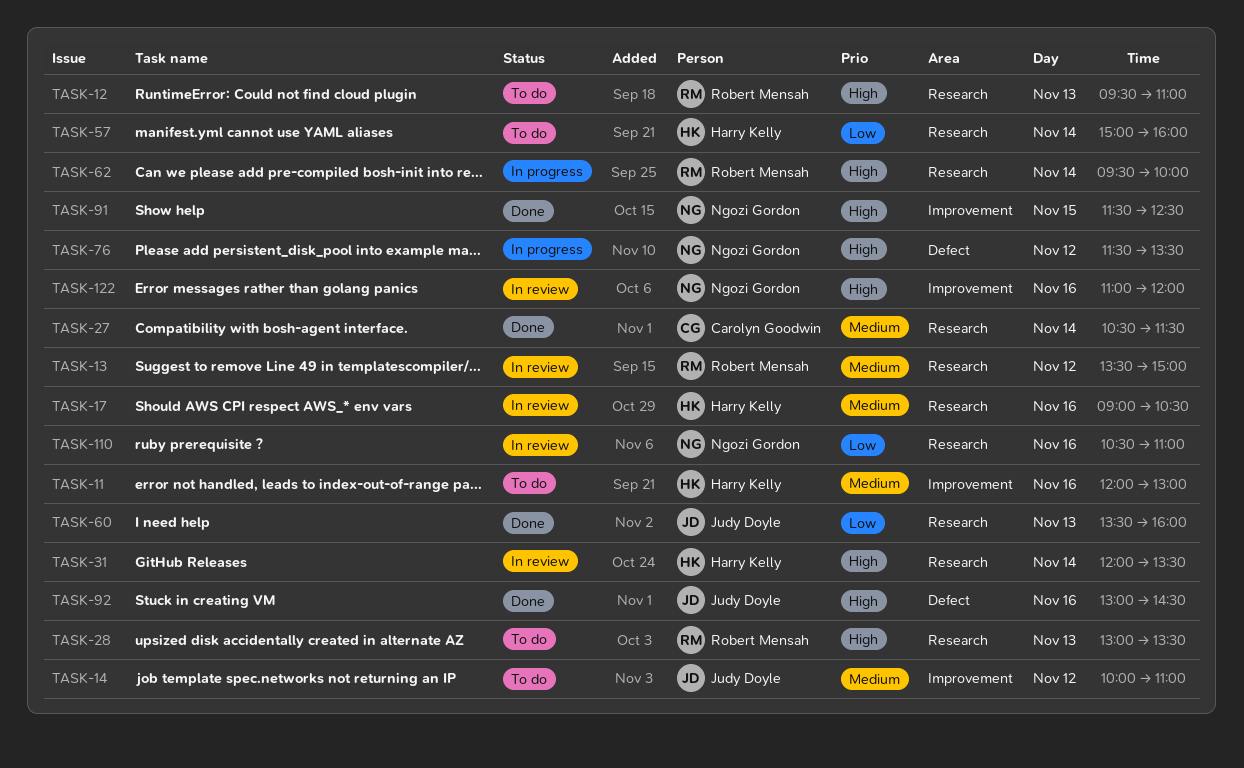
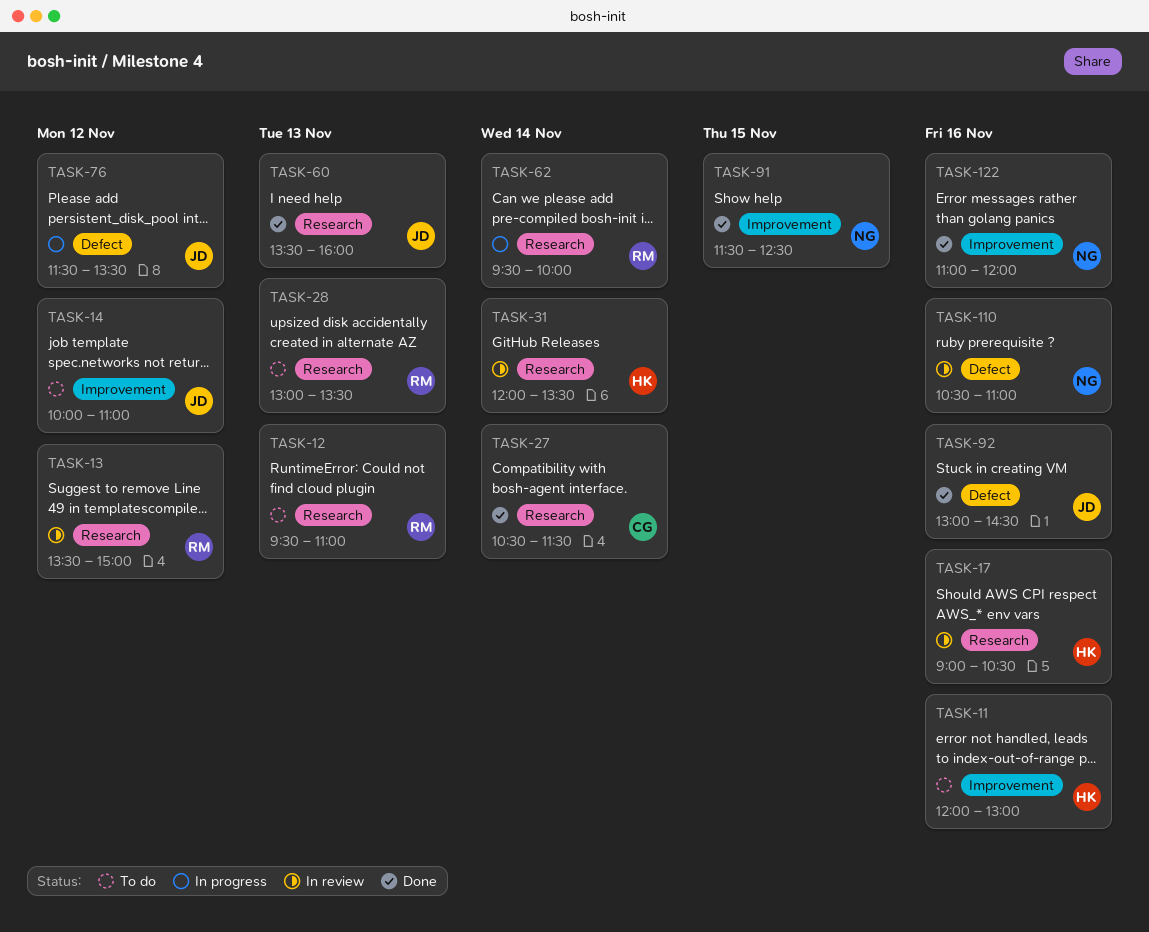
TASK-57: present -> none
TASK-76, owner: Ngozi Gordon -> Judy Doyle
TASK-110, label: Research -> Defect
TASK-122, status: In review -> Done

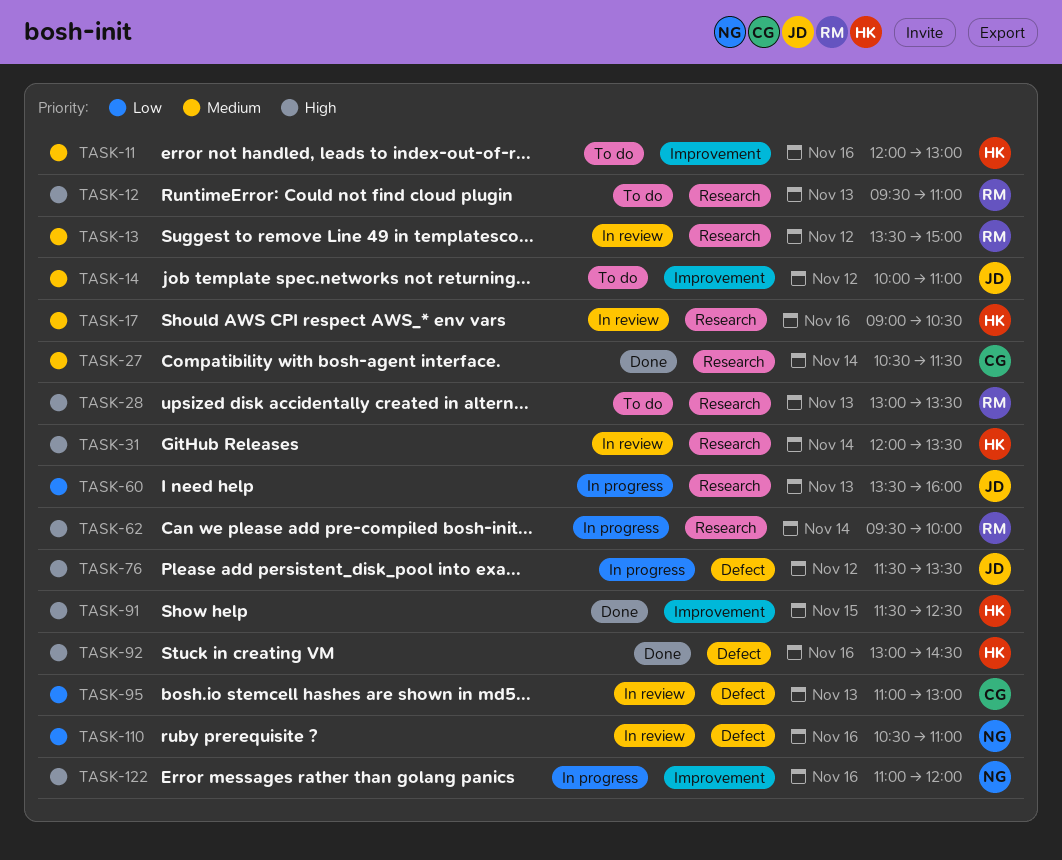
TASK-60, status: Done -> In progress
TASK-91, owner: NG -> HK
TASK-92, owner: JD -> HK
TASK-95: none -> present
TASK-122, status: Done -> In progress

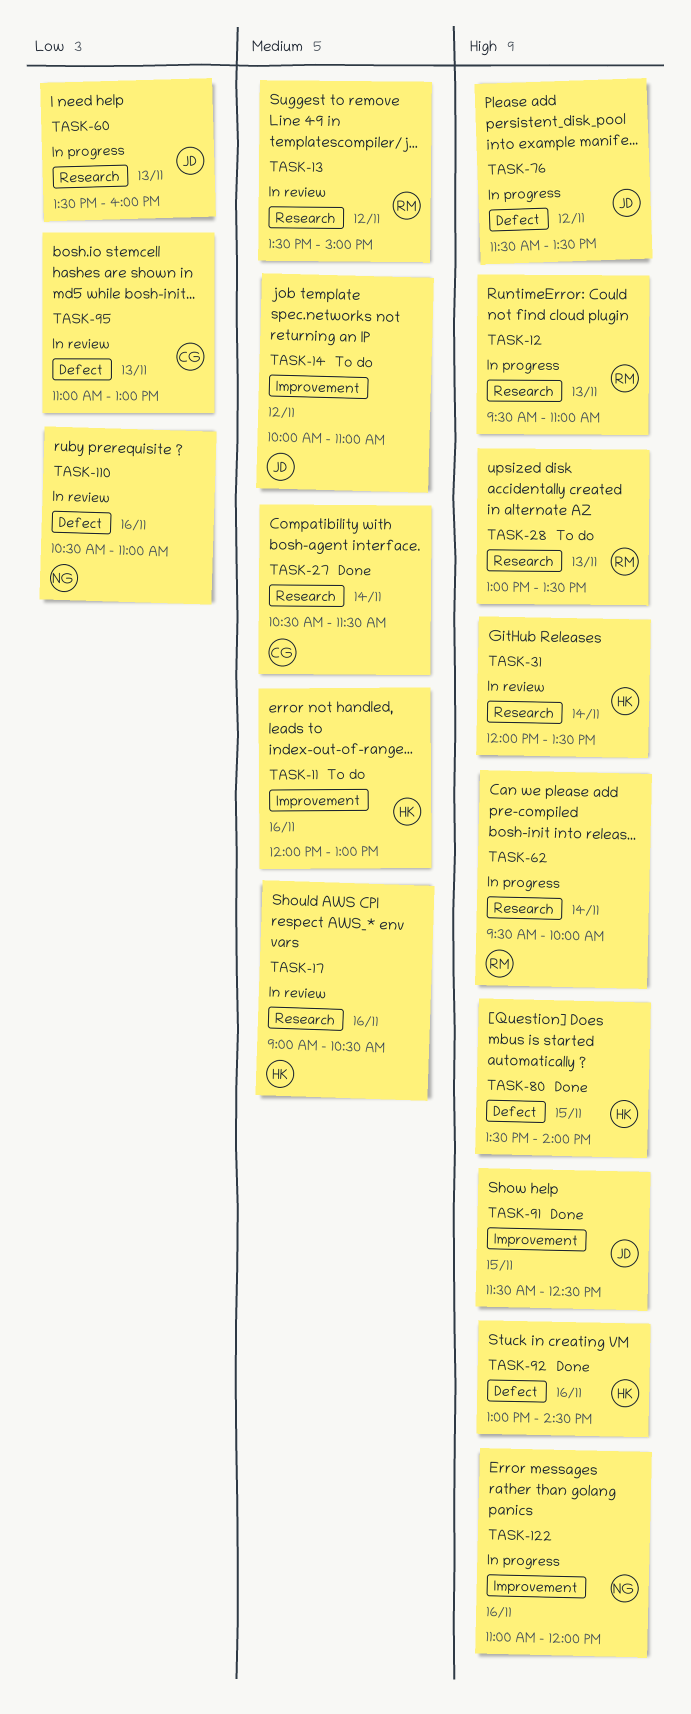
TASK-12, status: To do -> In progress
TASK-80: none -> present
TASK-91, owner: HK -> JD

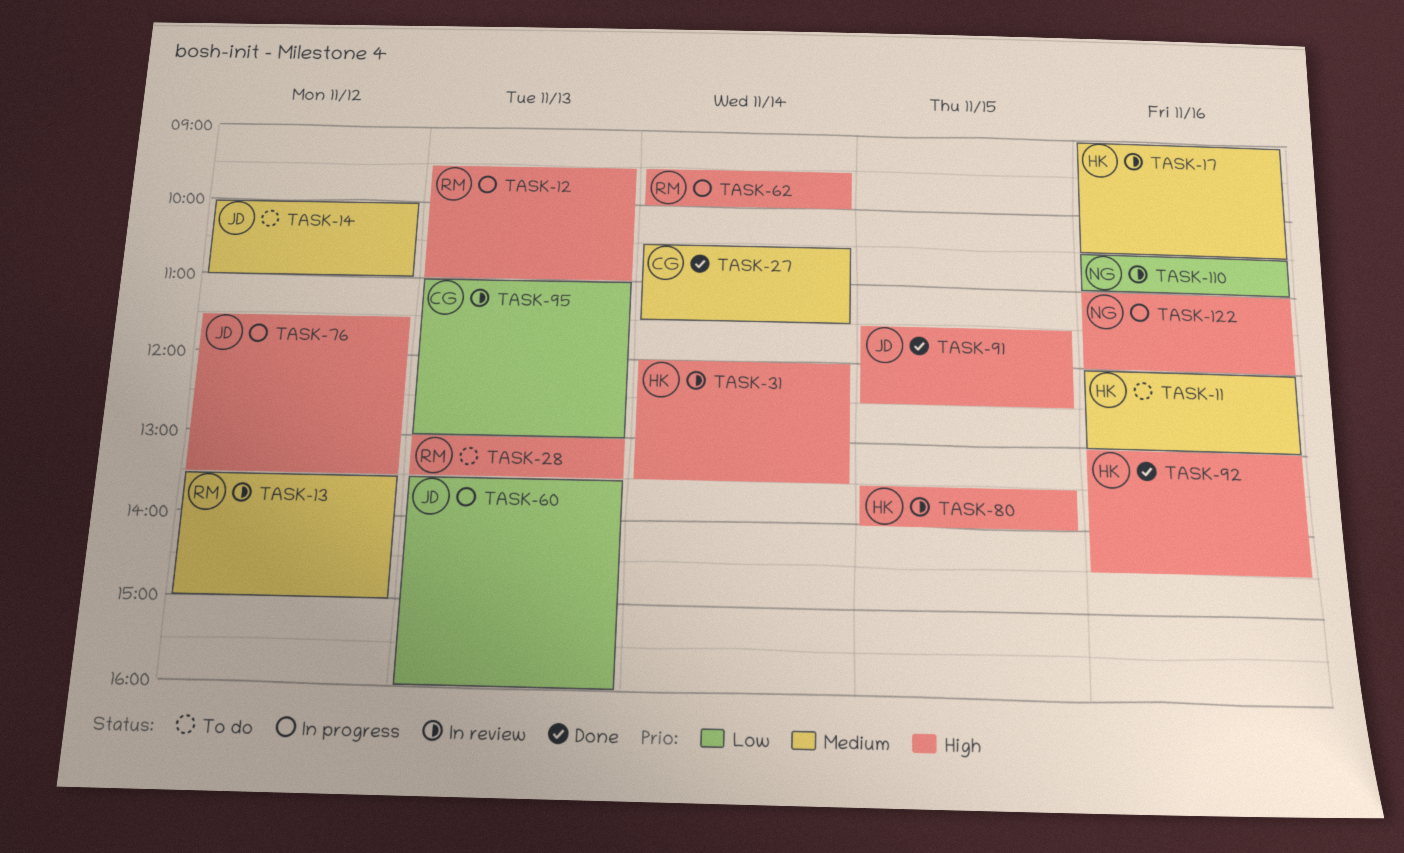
TASK-80, status: Done -> In review

